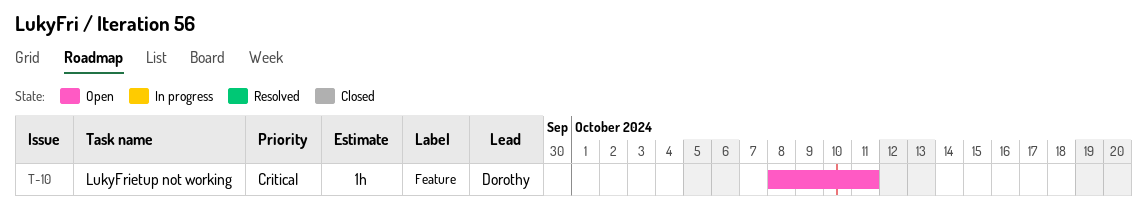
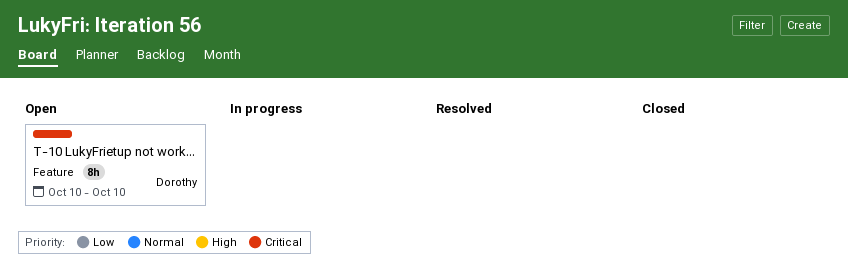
T-10, estimate: 1h -> 8h
T-10, start: Oct 8 -> Oct 10
T-10, due: Oct 11 -> Oct 10

